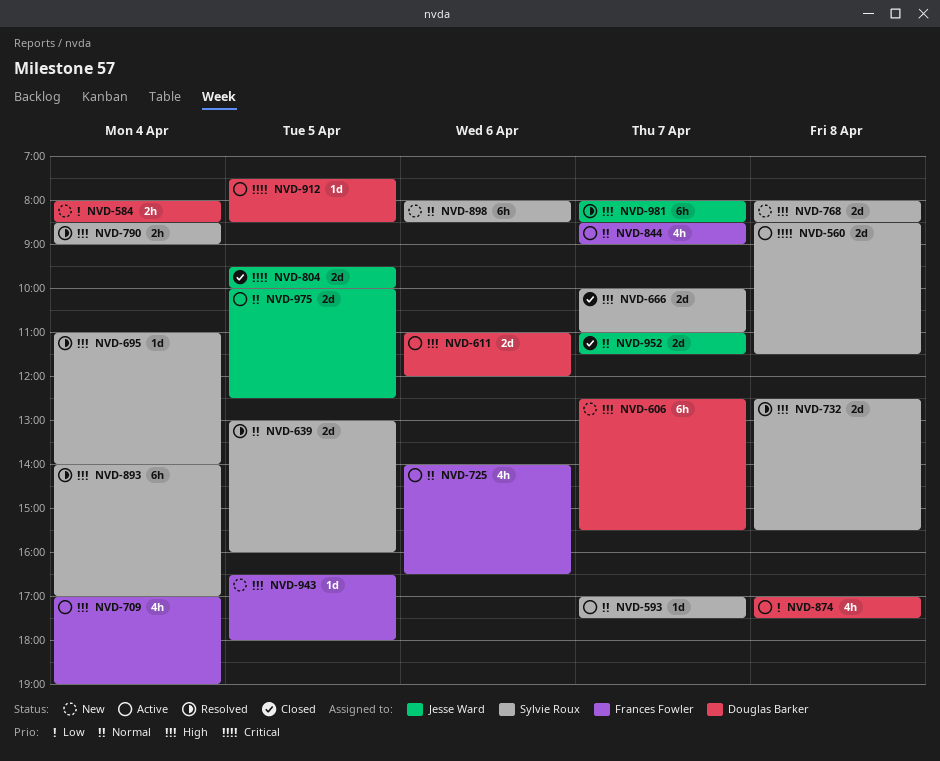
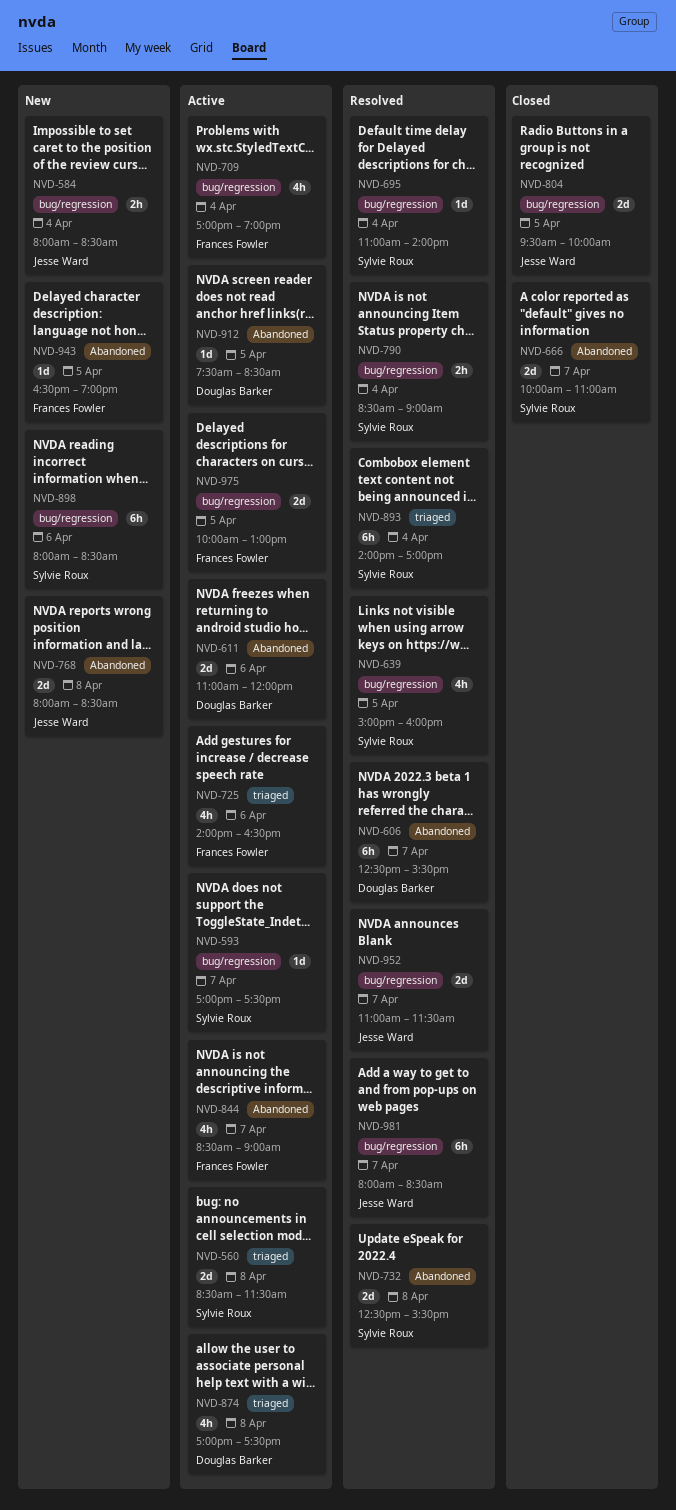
NVD-584, owner: Douglas Barker -> Jesse Ward
NVD-606, status: New -> Resolved
NVD-639, estimate: 2d -> 4h
NVD-639, begins: 13:00 -> 15:00
NVD-768, owner: Sylvie Roux -> Jesse Ward
NVD-943, ends: 18:00 -> 19:00
NVD-952, status: Closed -> Resolved
NVD-975, owner: Jesse Ward -> Frances Fowler
NVD-975, ends: 12:30 -> 13:00

